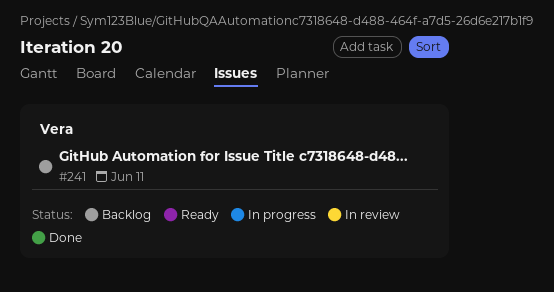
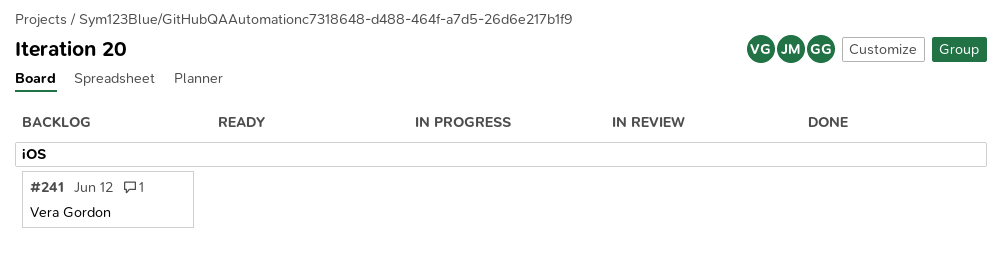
#241, due: Jun 11 -> Jun 12

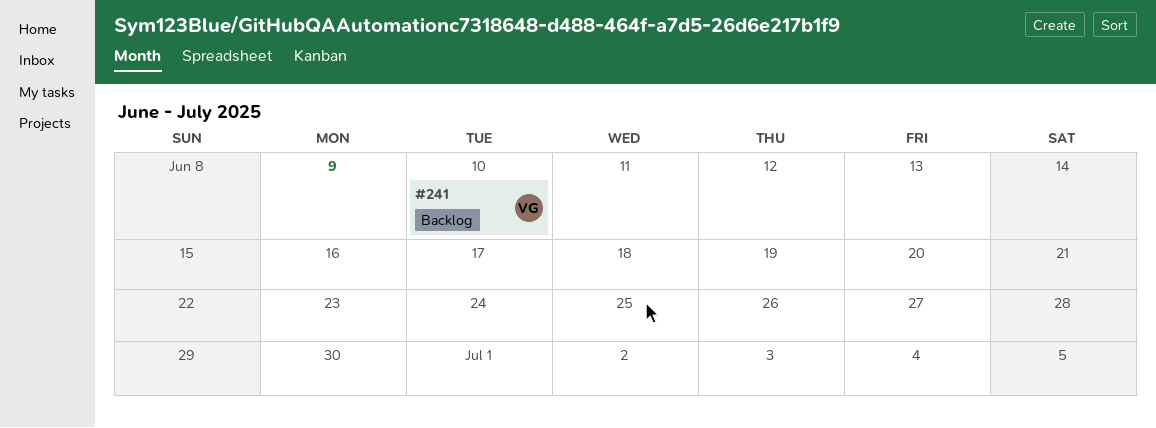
#241, due: Jun 12 -> Jun 10

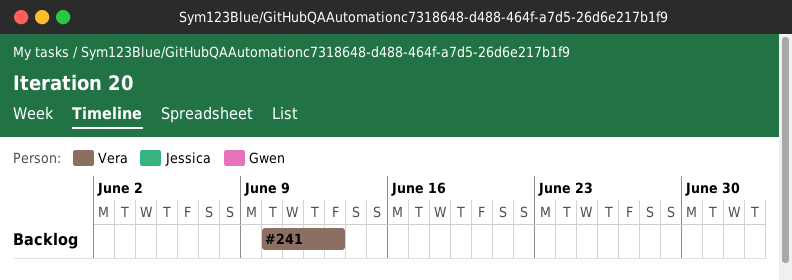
#241, due: Jun 10 -> Jun 13

